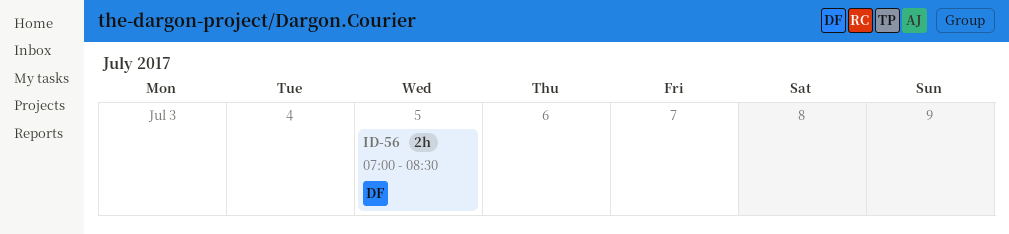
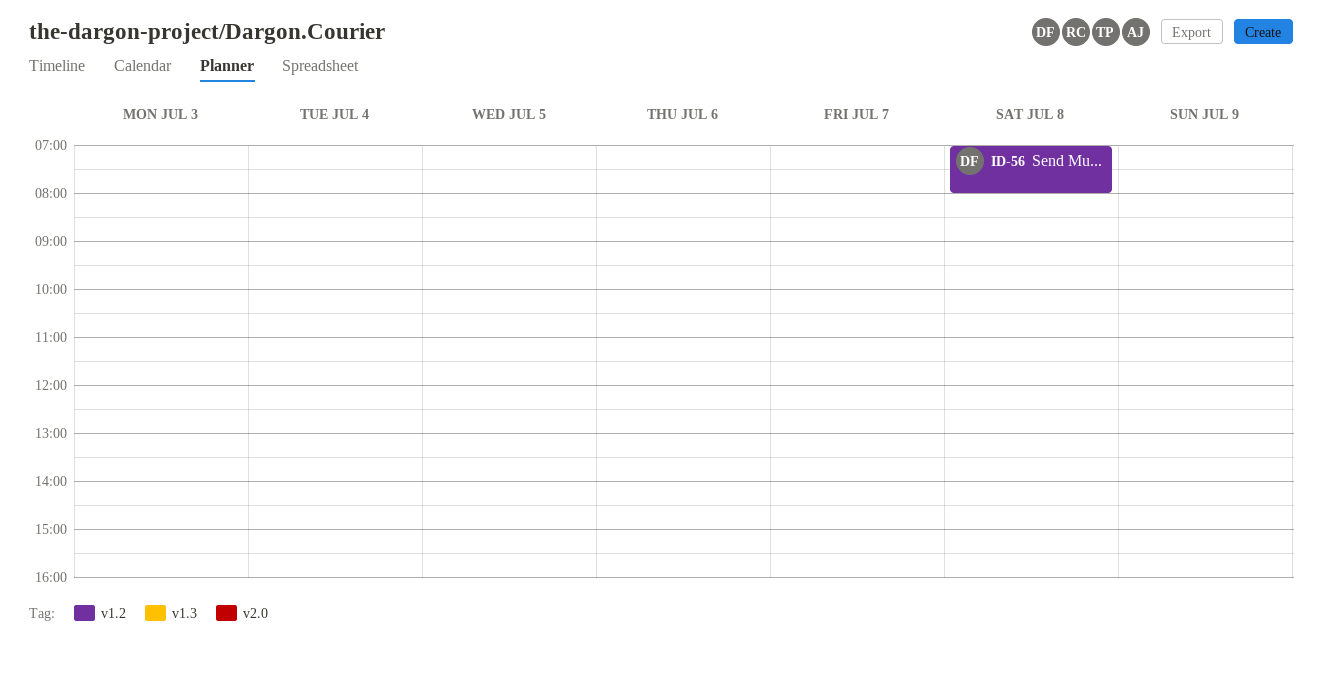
ID-56, day: Jul 5 -> Jul 8
ID-56, ends: 08:30 -> 08:00

